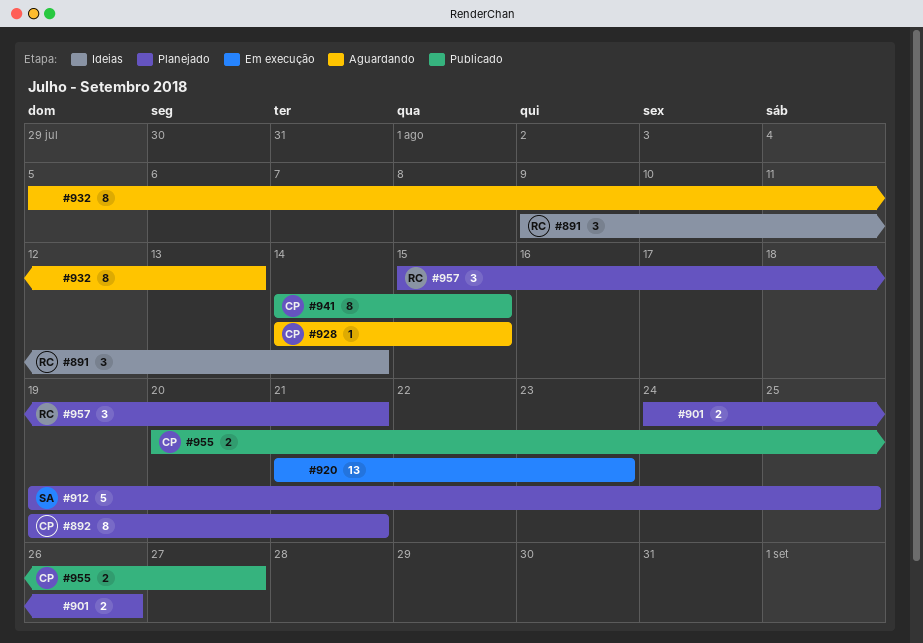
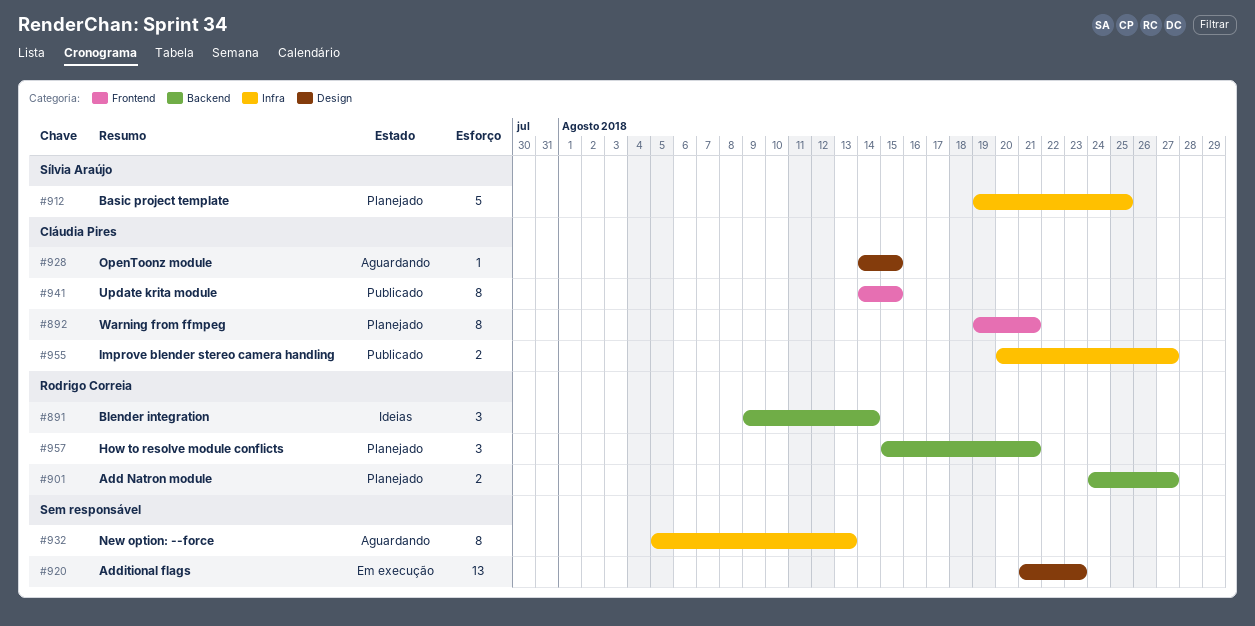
#901, owner: none -> Rodrigo Correia
#901, due: Aug 26 -> Aug 27

